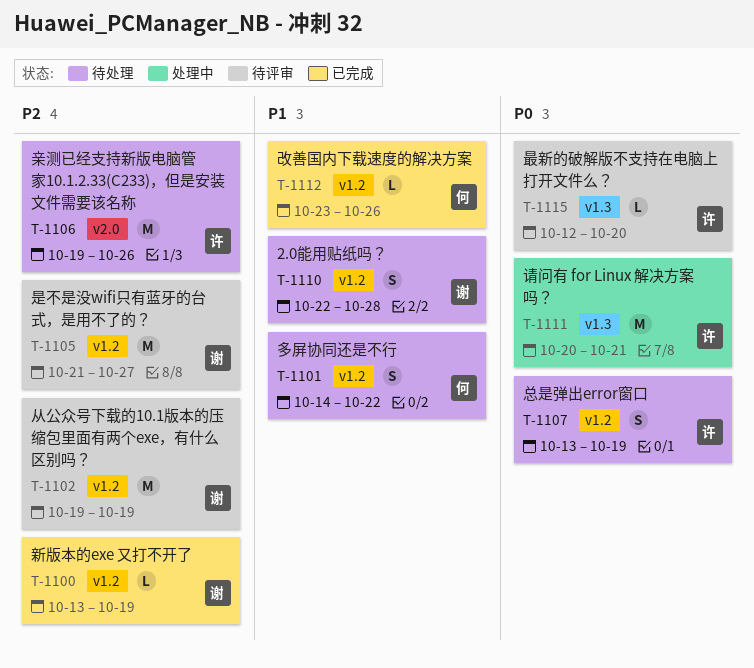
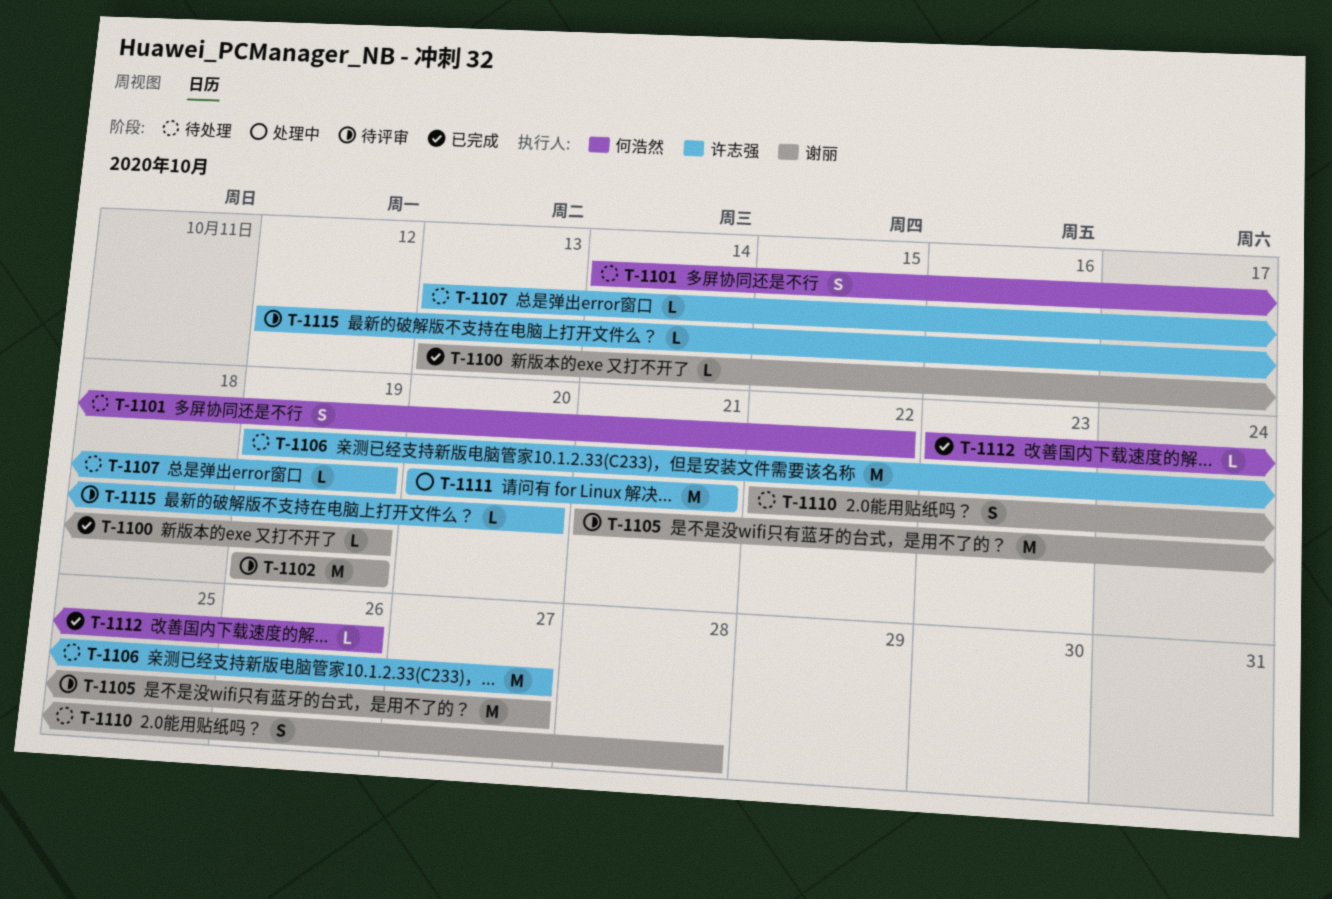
T-1106, due: Oct 26 -> Oct 27
T-1107, estimate: S -> L

